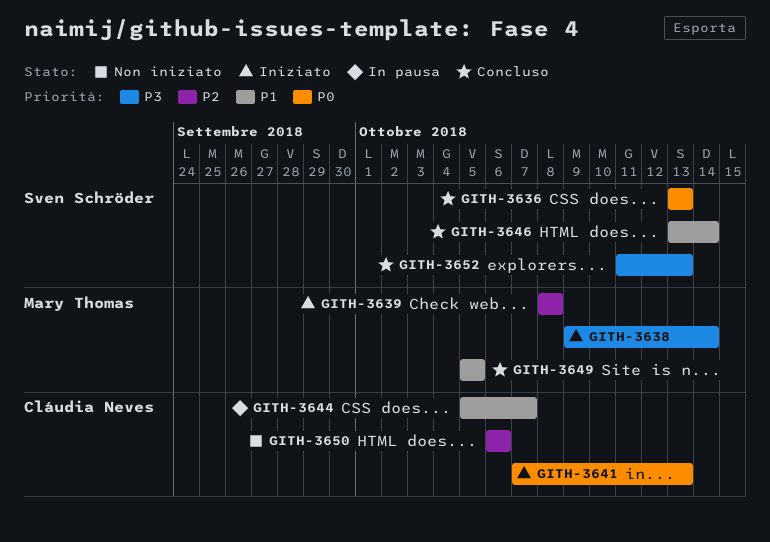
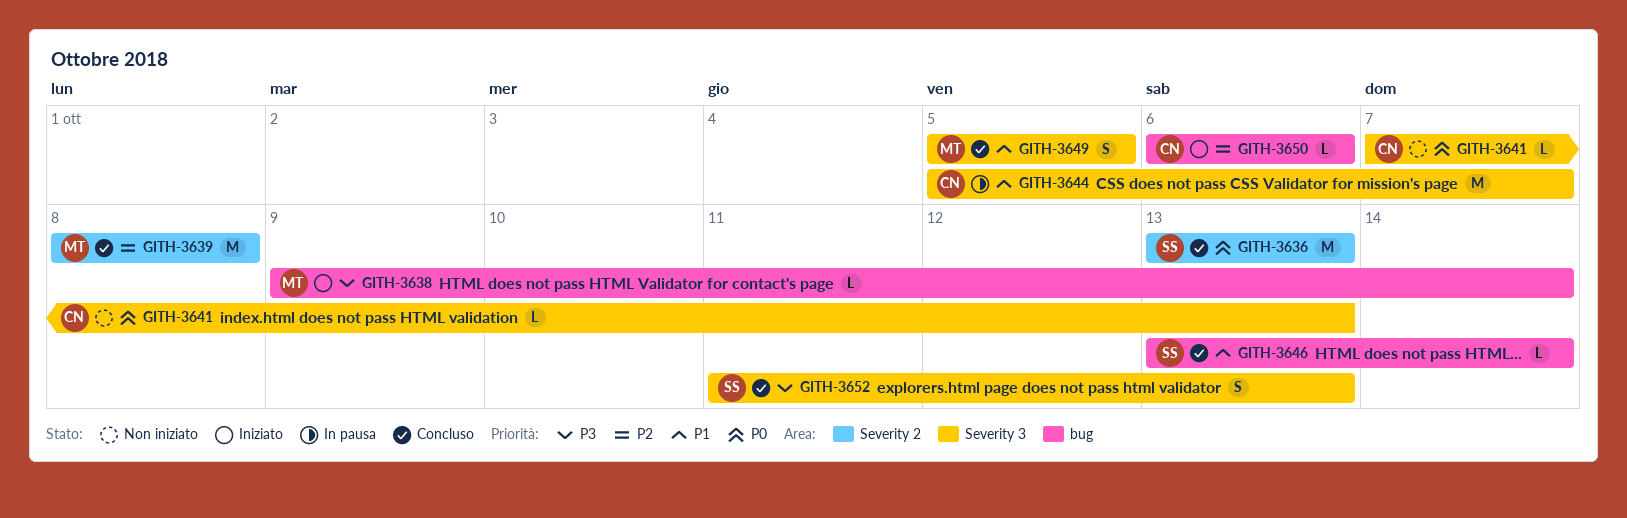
GITH-3639, status: Iniziato -> Concluso
GITH-3641, status: Iniziato -> Non iniziato
GITH-3650, status: Non iniziato -> Iniziato

